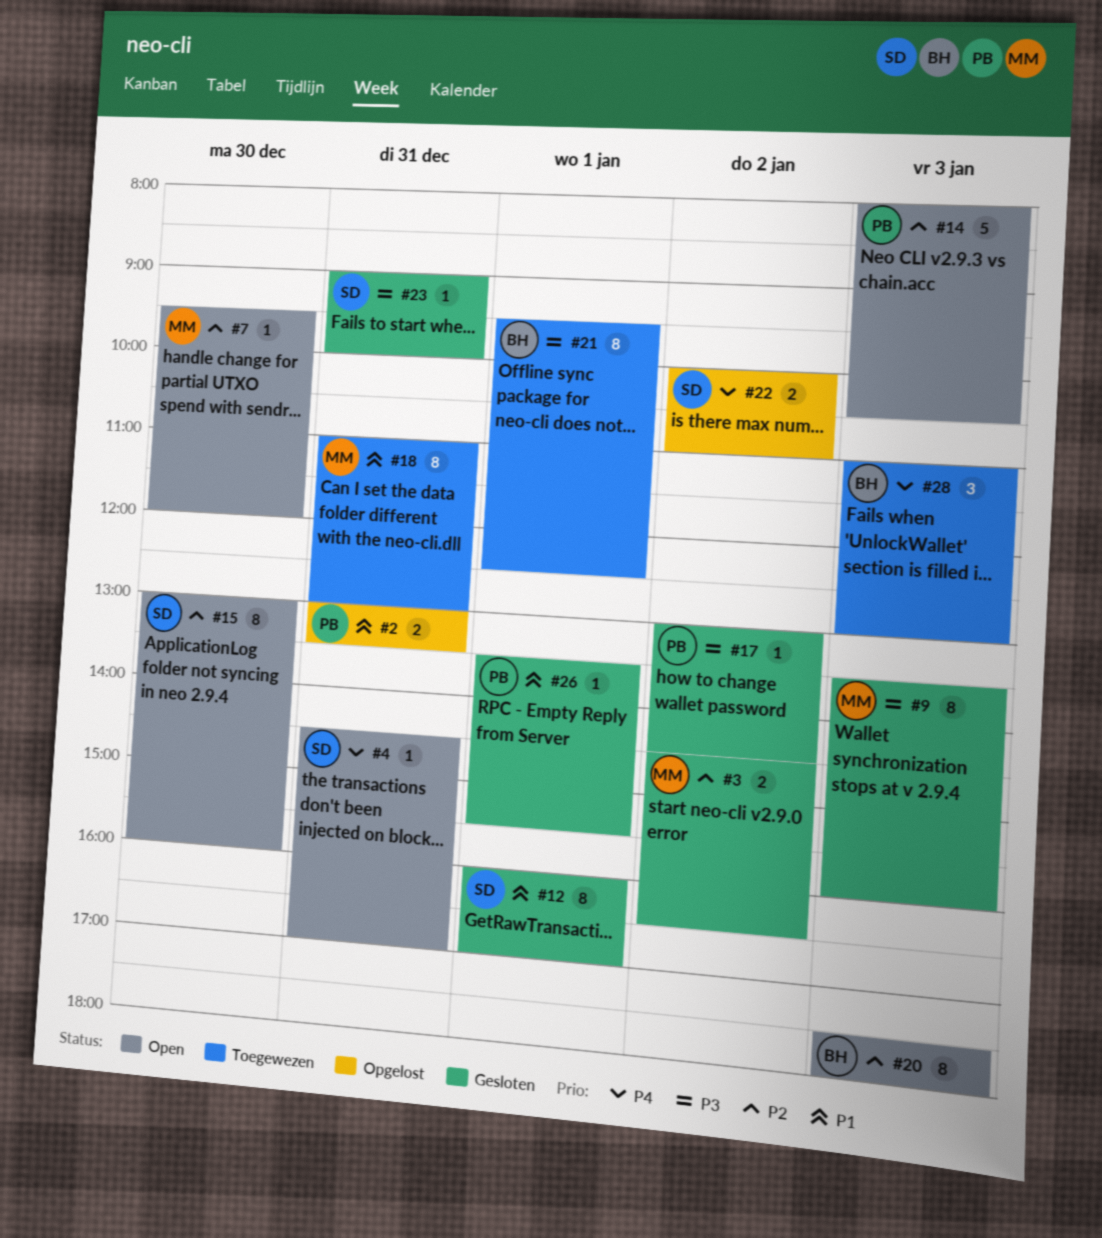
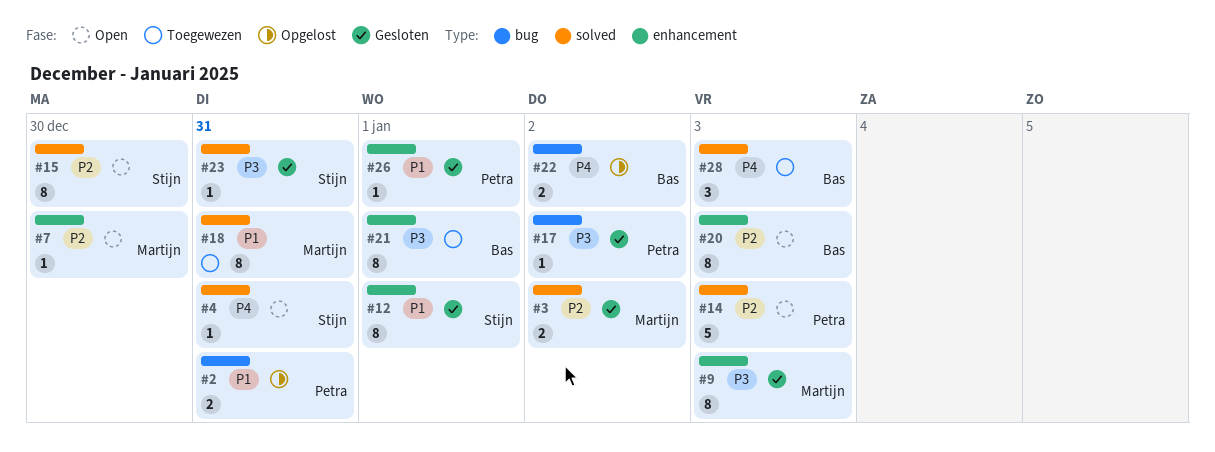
#22, owner: Stijn -> Bas

